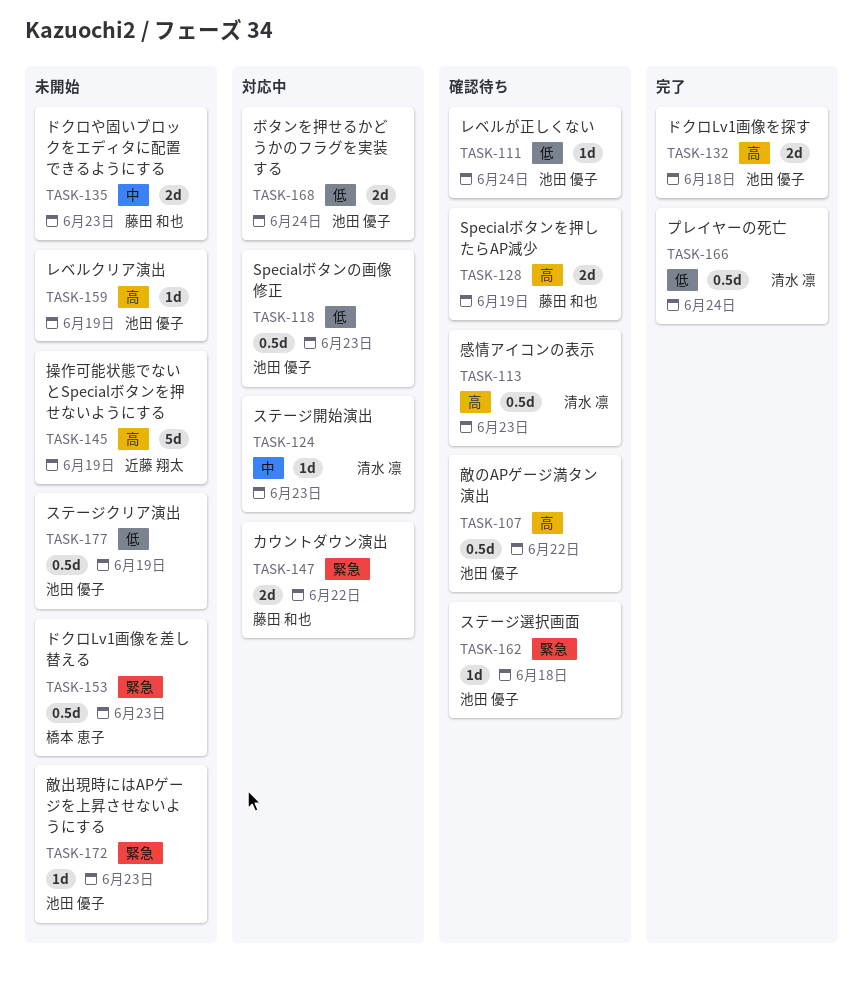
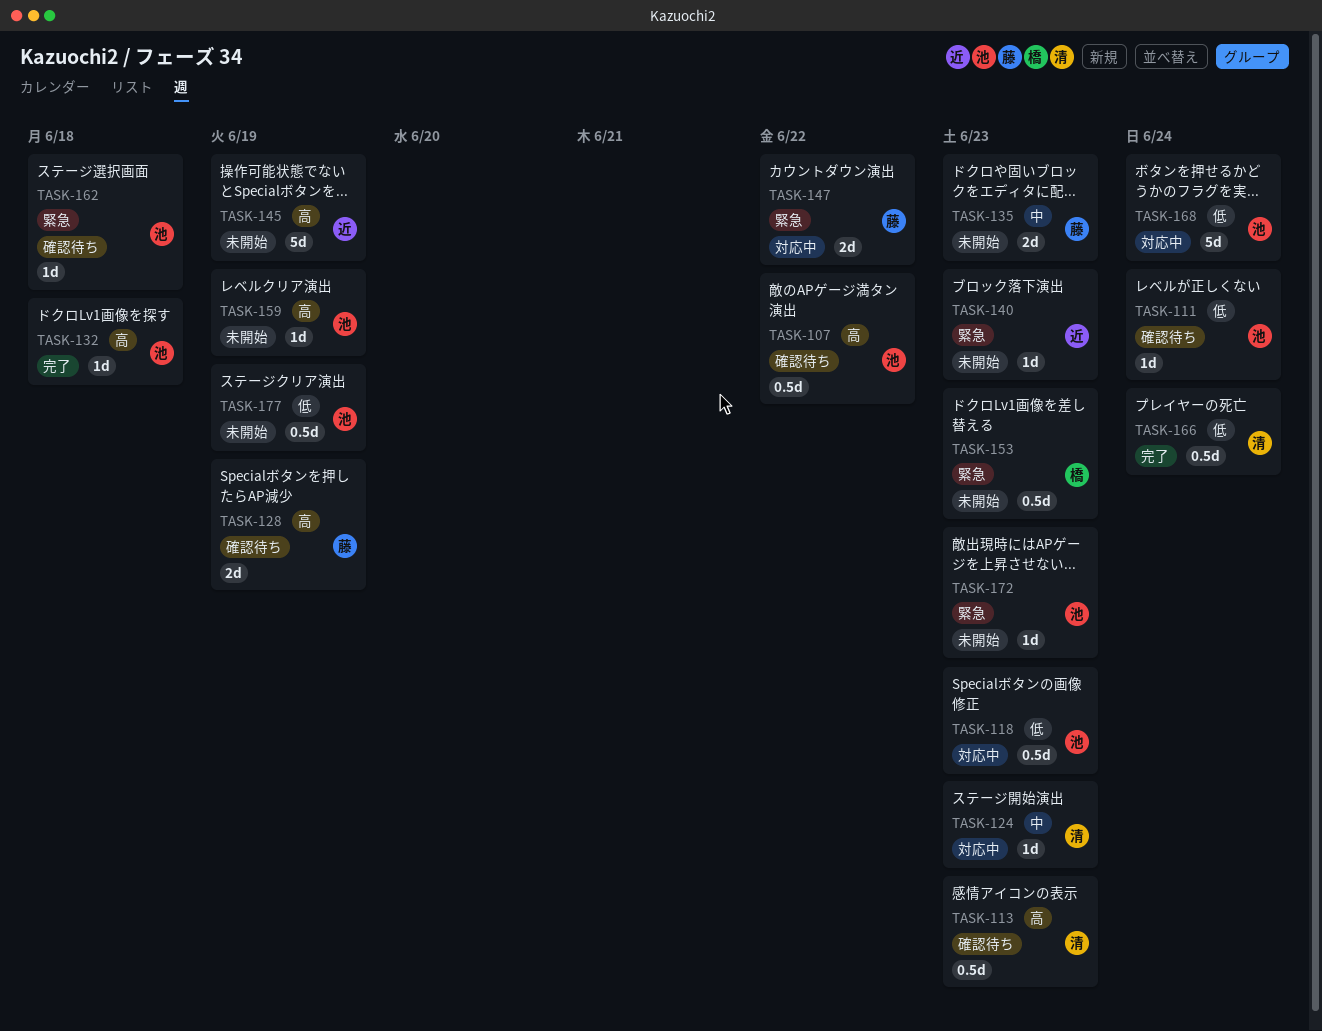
TASK-132, estimate: 2d -> 1d
TASK-140: none -> present
TASK-168, estimate: 2d -> 5d

